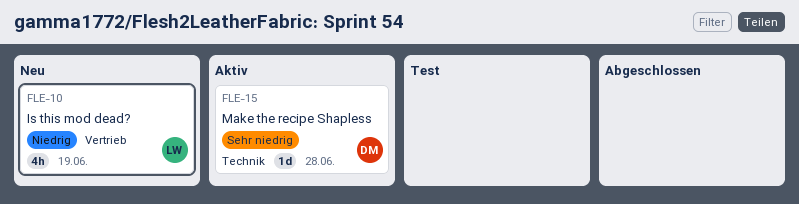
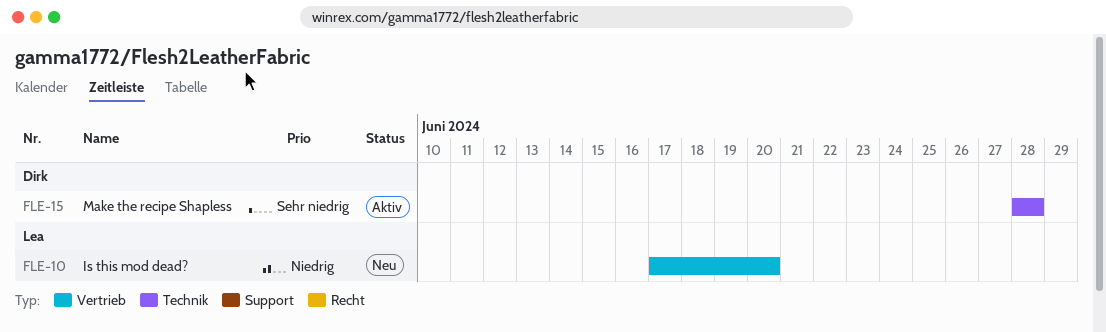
FLE-10, due: Jun 19 -> Jun 20

